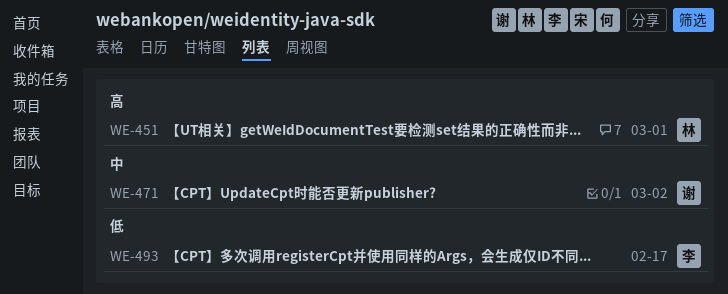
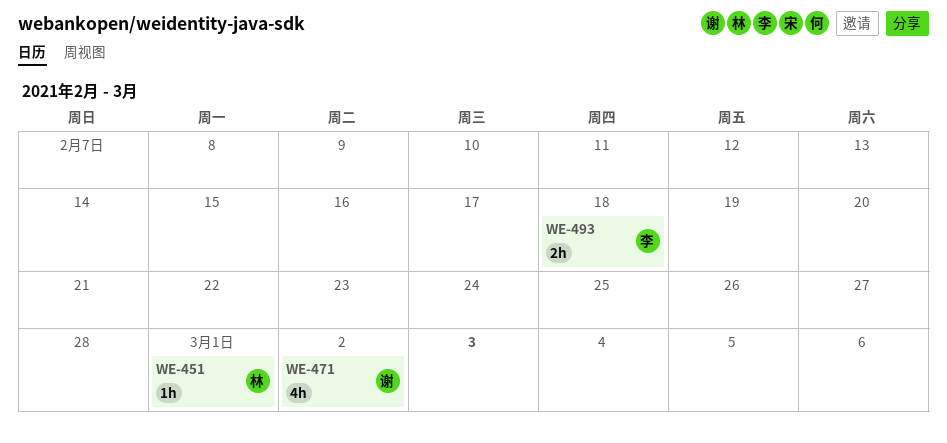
WE-493, due: Feb 17 -> Feb 18

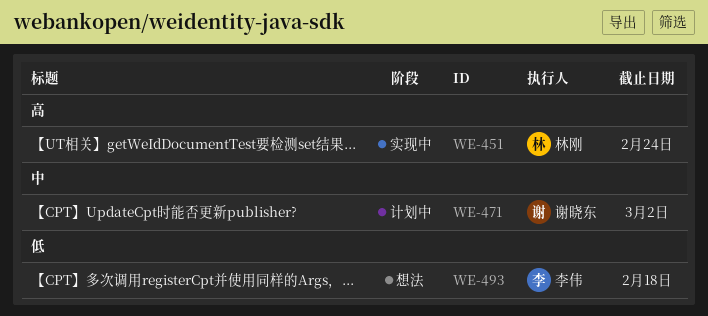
WE-451, due: Mar 1 -> Feb 24

